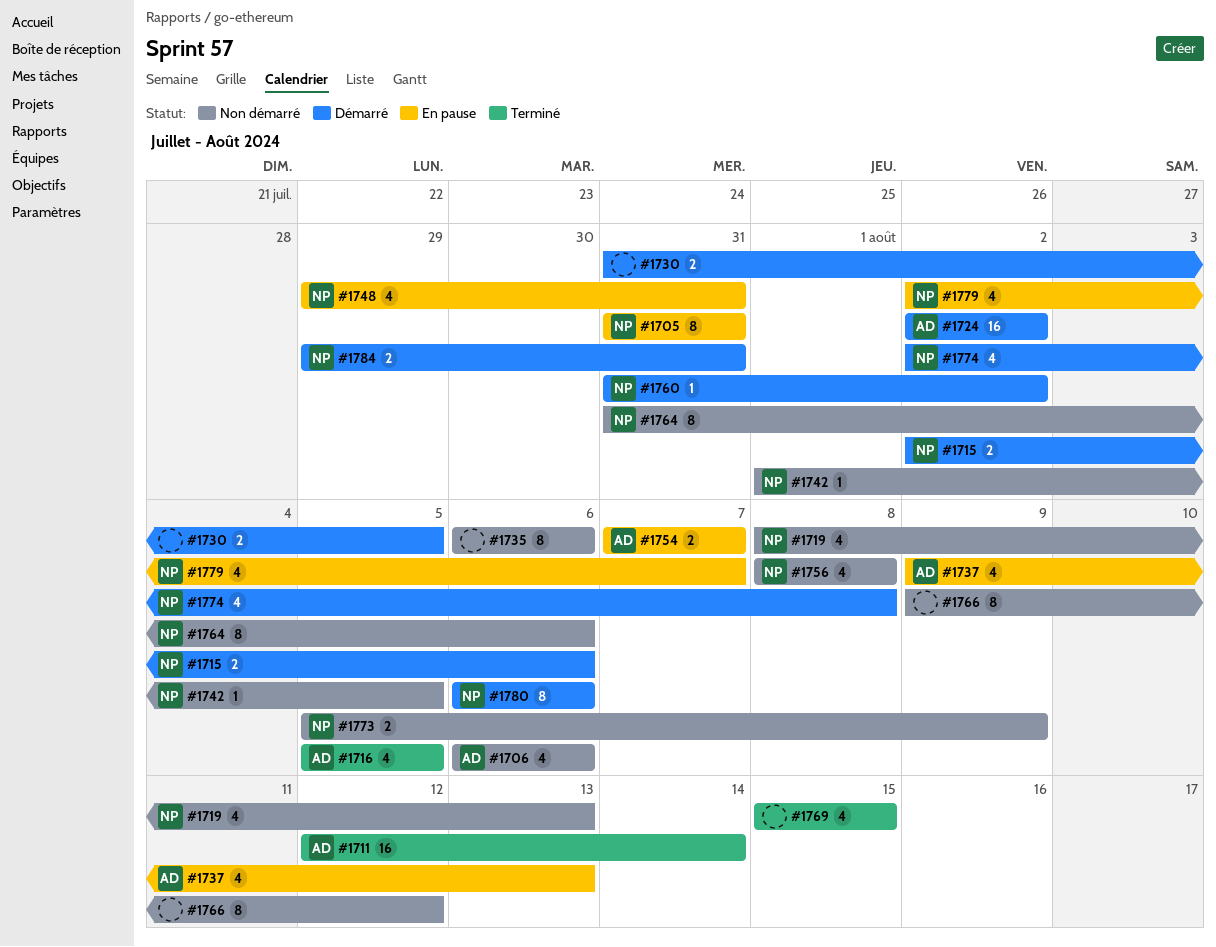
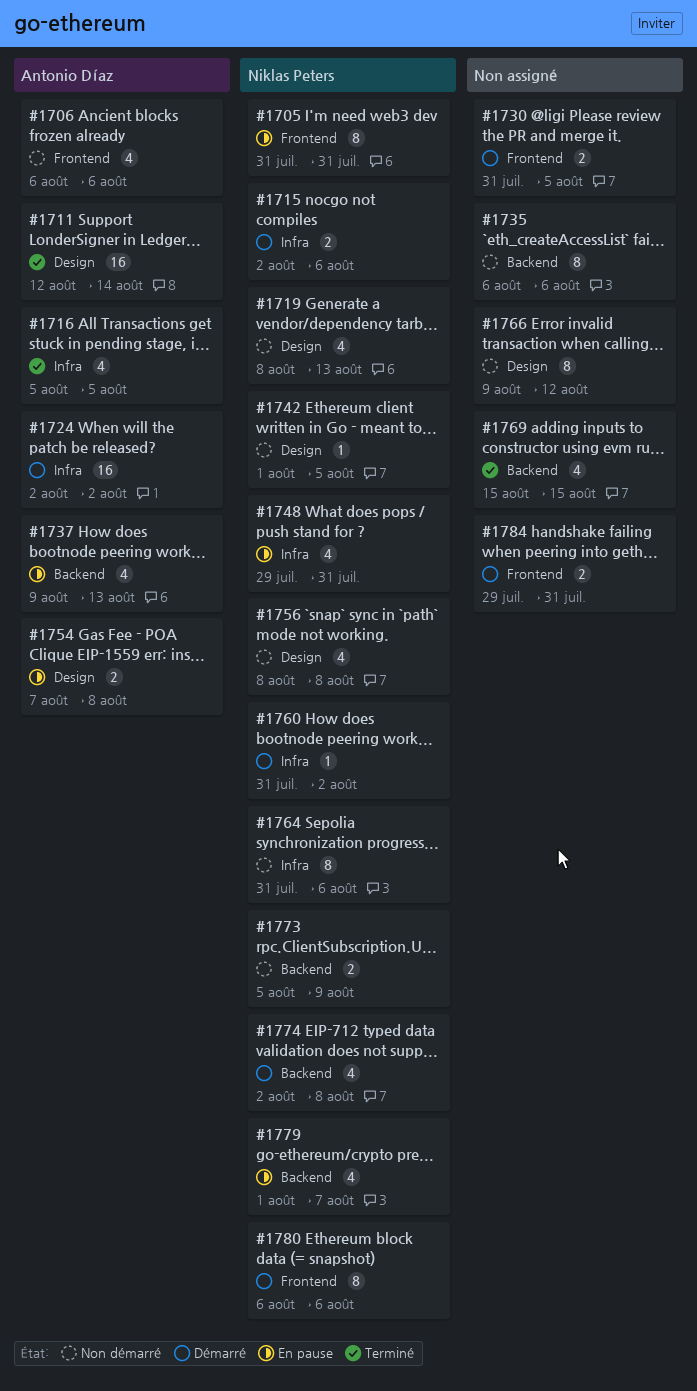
#1754, due: Aug 7 -> Aug 8
#1779, start: Aug 2 -> Aug 1
#1784, owner: Niklas Peters -> none

